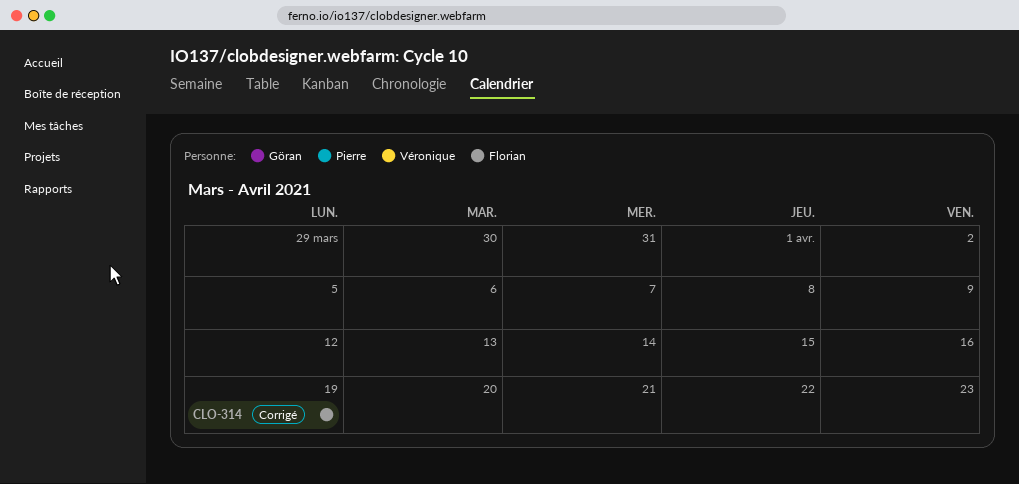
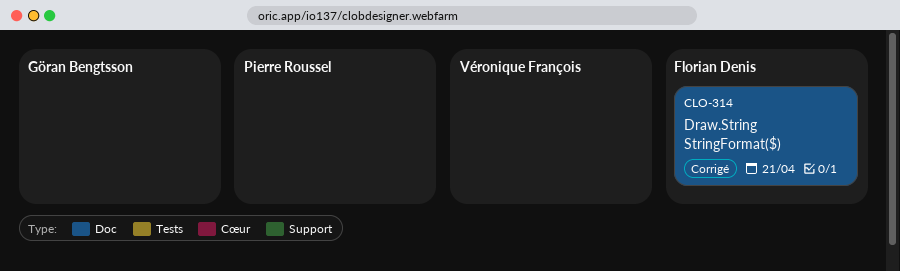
CLO-314, due: Apr 19 -> Apr 21

